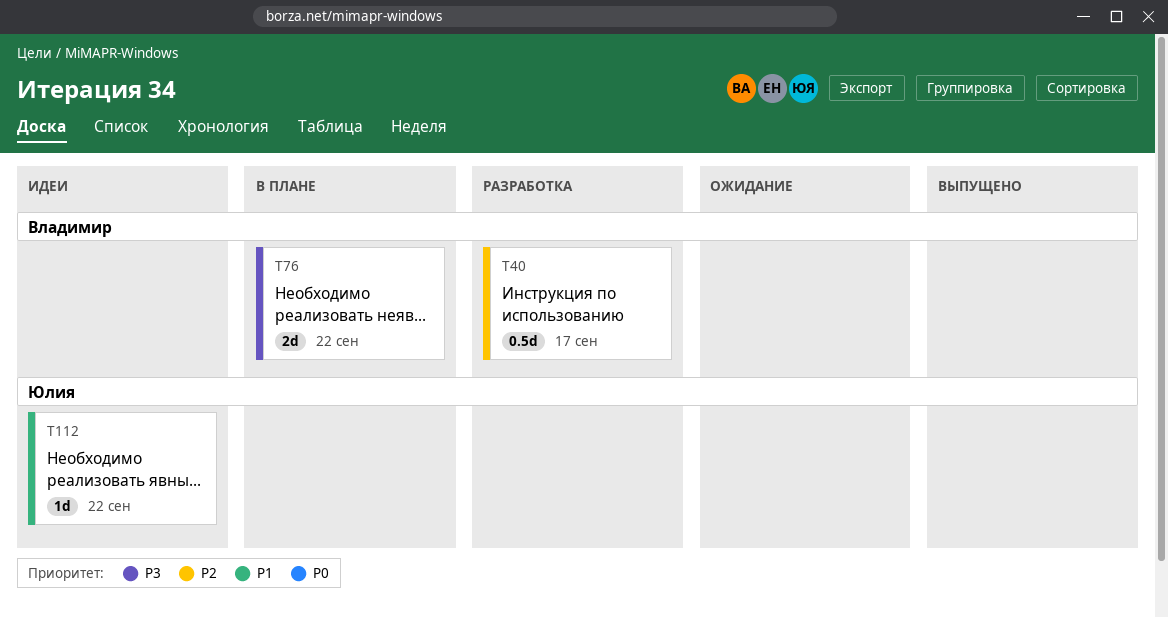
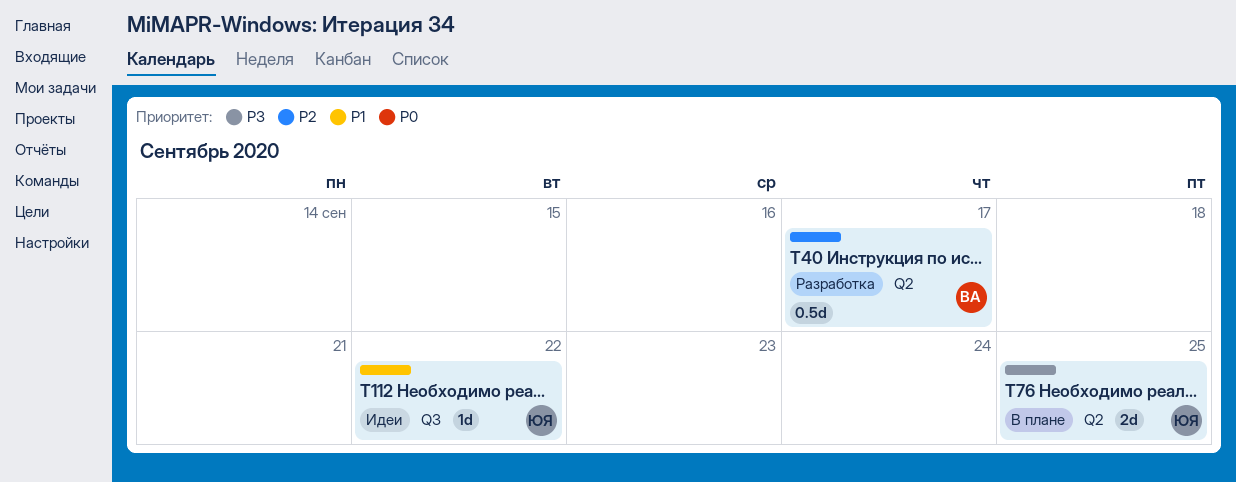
T76, owner: Владимир -> Юлия
T76, due: Sep 22 -> Sep 25

